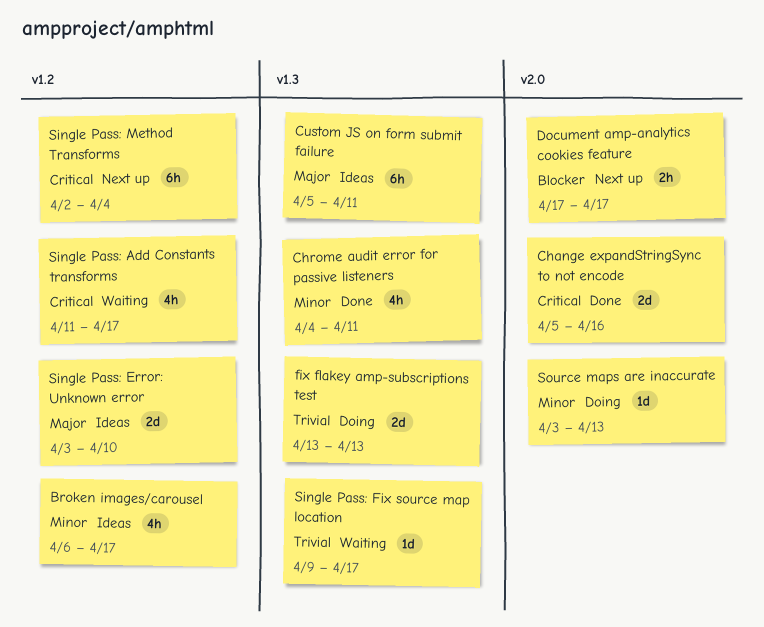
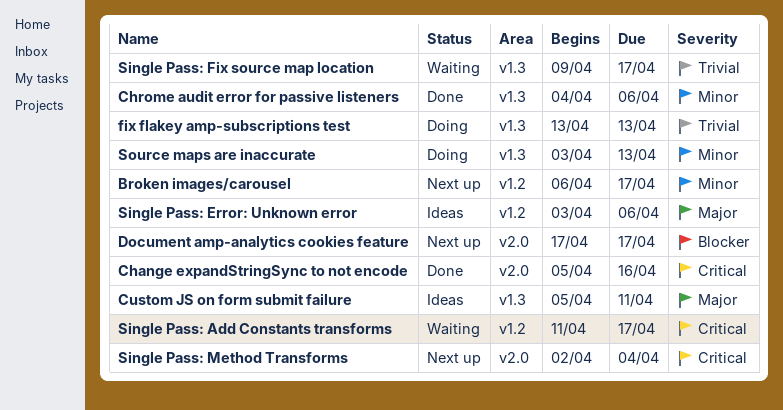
Broken images/carousel, status: Ideas -> Next up
Chrome audit error for passive listeners, due: Apr 11 -> Apr 6
Single Pass: Error: Unknown error, due: Apr 10 -> Apr 6
Single Pass: Method Transforms, label: v1.2 -> v2.0
Source maps are inaccurate, label: v2.0 -> v1.3

